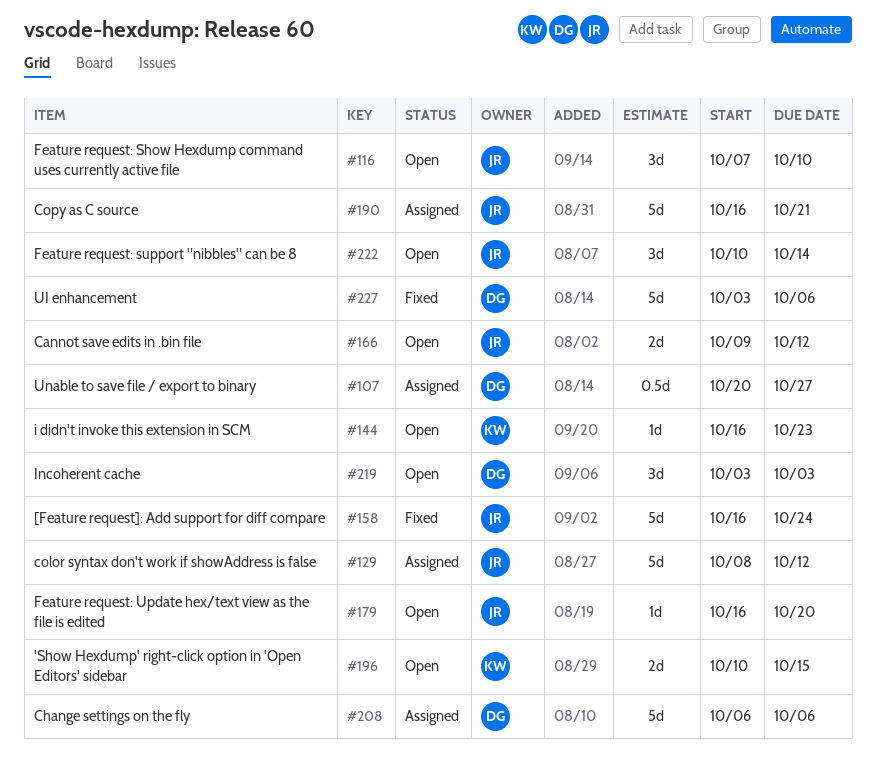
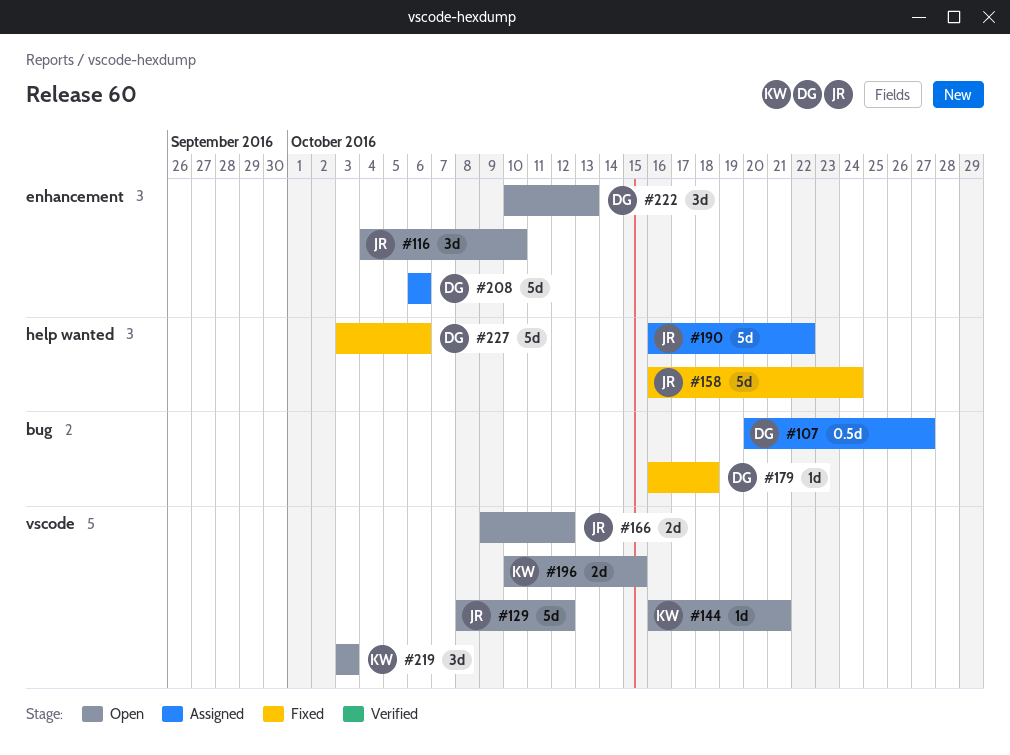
#116, start: Oct 7 -> Oct 4
#129, status: Assigned -> Open
#144, due: Oct 23 -> Oct 21
#179, status: Open -> Fixed
#179, owner: JR -> DG
#179, due: Oct 20 -> Oct 18
#190, due: Oct 21 -> Oct 22
#219, owner: DG -> KW
#222, owner: JR -> DG
#222, due: Oct 14 -> Oct 13

